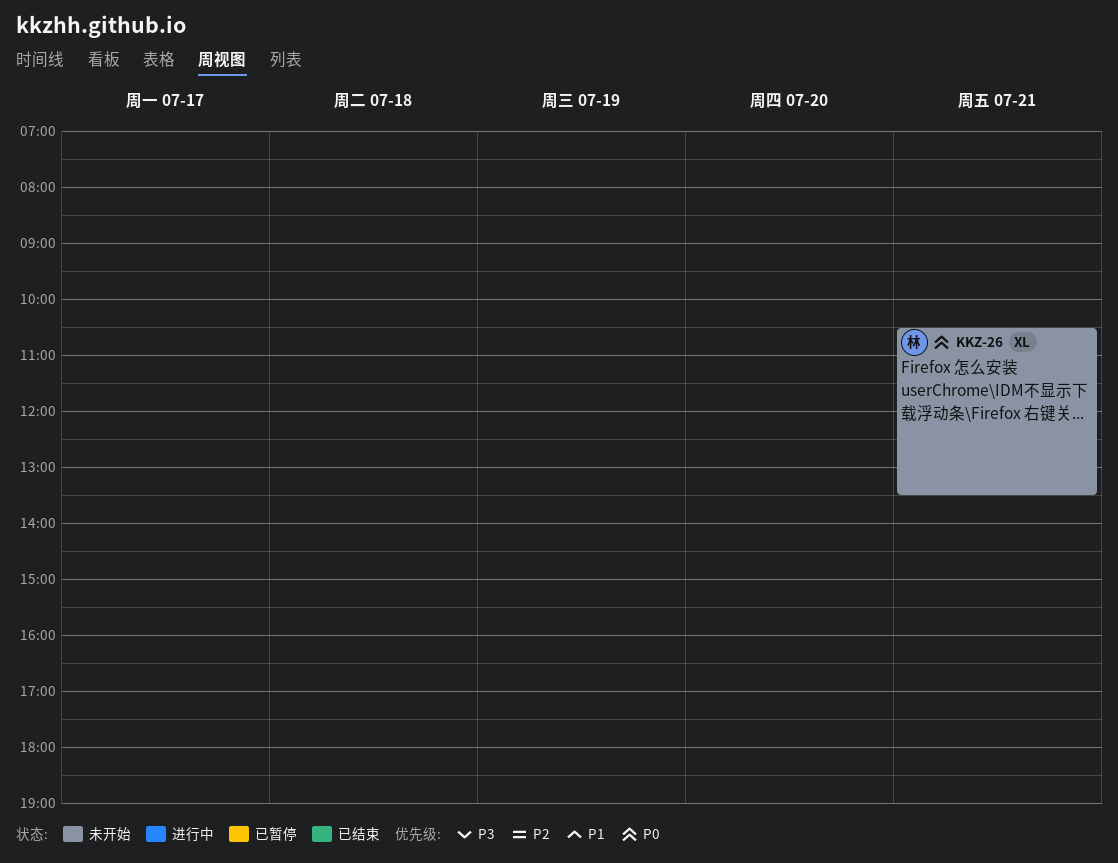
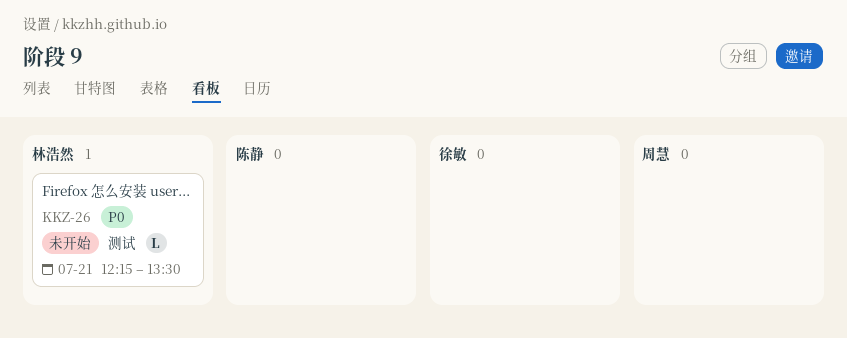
KKZ-26, estimate: XL -> L
KKZ-26, begins: 10:30 -> 12:15

